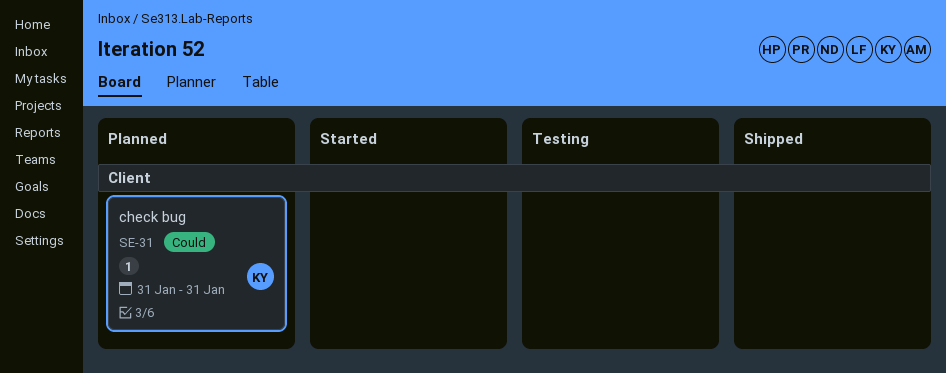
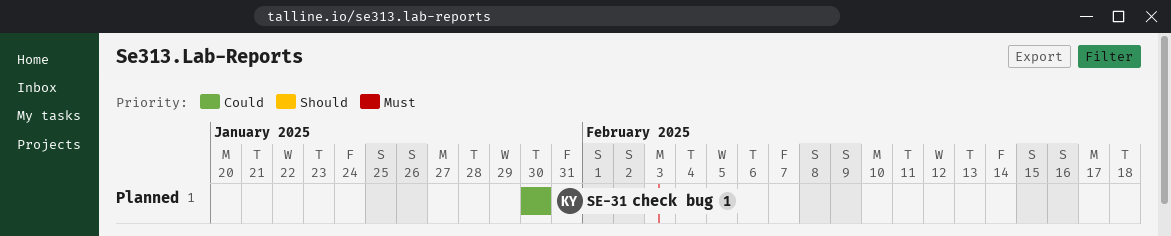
SE-31, start: Jan 31 -> Jan 30
SE-31, due: Jan 31 -> Jan 30

